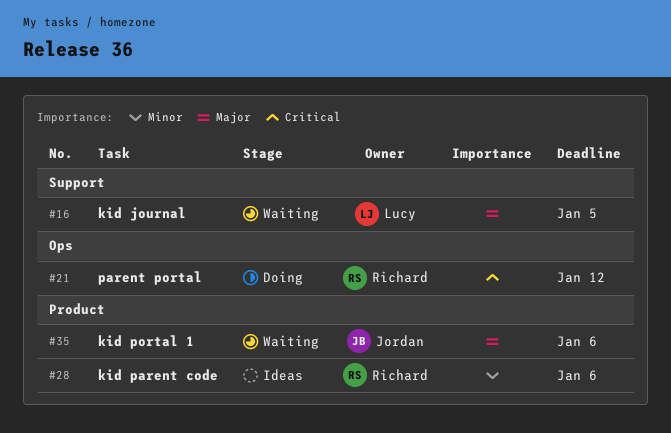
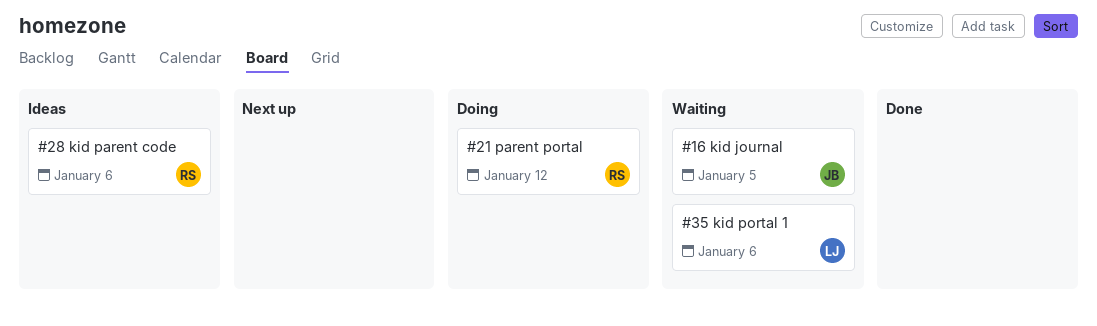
#16, owner: Lucy -> Jordan
#35, owner: Jordan -> Lucy

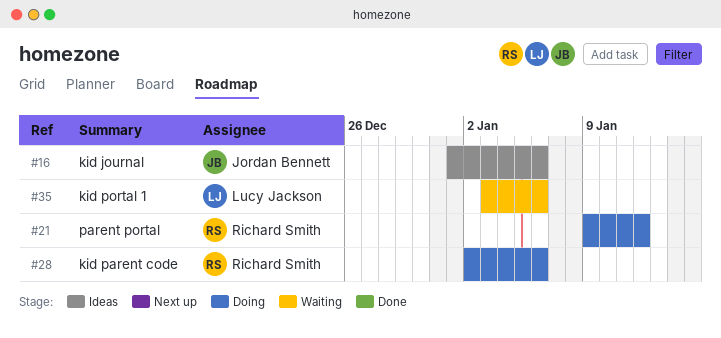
#16, status: Waiting -> Ideas
#16, due: Jan 5 -> Jan 6
#28, status: Ideas -> Doing

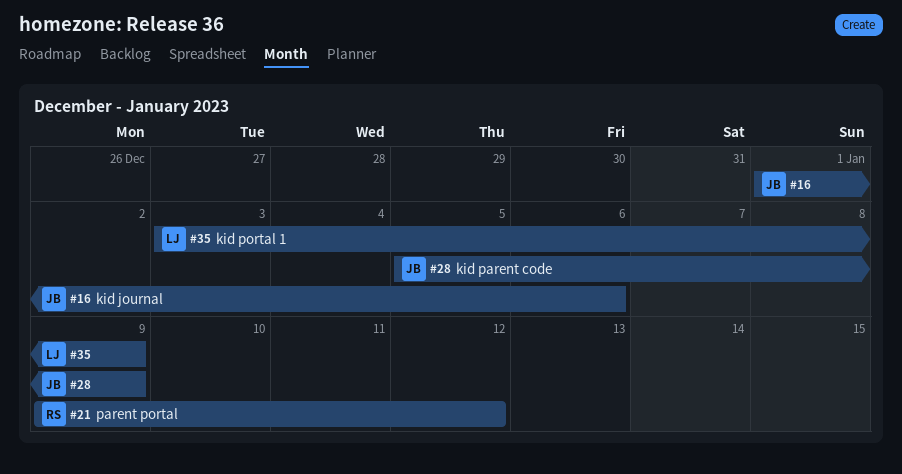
#28, owner: Richard Smith -> Jordan Bennett
#28, start: Jan 2 -> Jan 5
#28, due: Jan 6 -> Jan 9
#35, due: Jan 6 -> Jan 9

